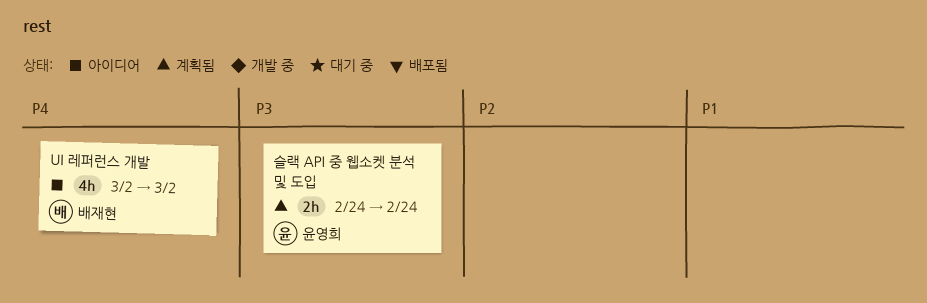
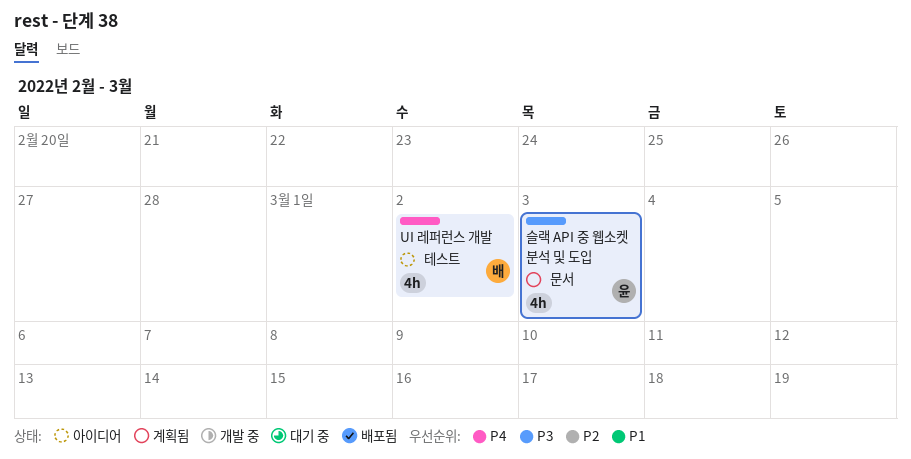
슬랙 API 중 웹소켓 분석 및 도입, estimate: 2h -> 4h
슬랙 API 중 웹소켓 분석 및 도입, due: Feb 24 -> Mar 3

